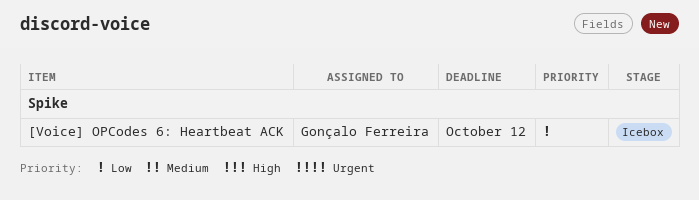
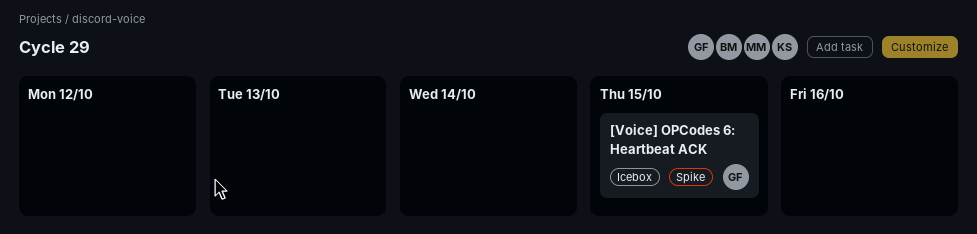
[Voice] OPCodes 6: Heartbeat ACK, due: Oct 12 -> Oct 15

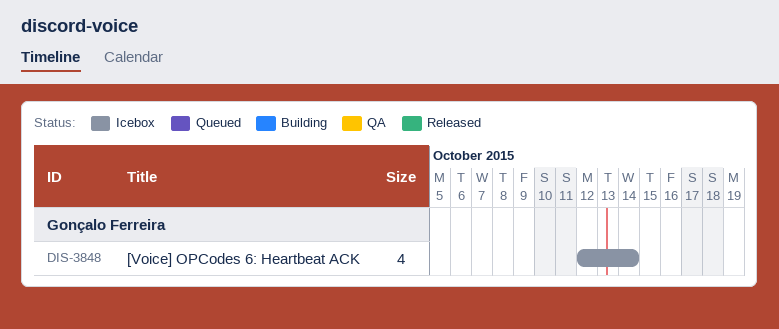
[Voice] OPCodes 6: Heartbeat ACK, due: Oct 15 -> Oct 14

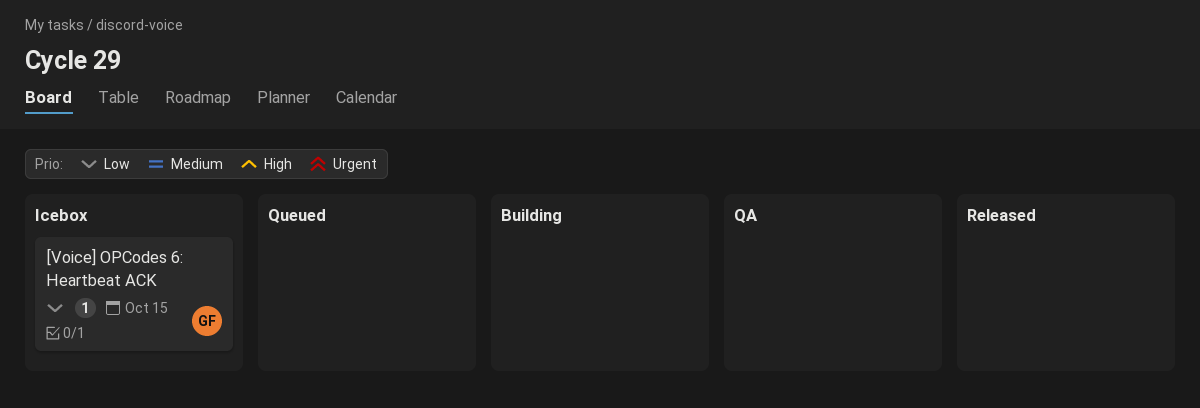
[Voice] OPCodes 6: Heartbeat ACK, estimate: 4 -> 1
[Voice] OPCodes 6: Heartbeat ACK, due: Oct 14 -> Oct 15

